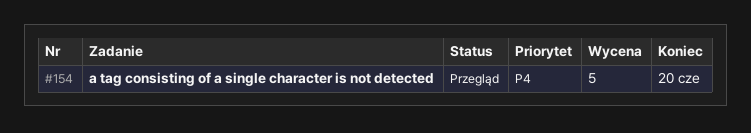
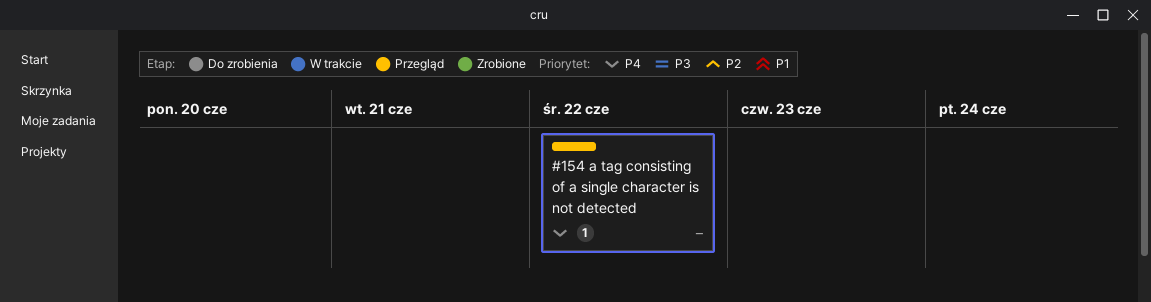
#154, estimate: 5 -> 1
#154, due: Jun 20 -> Jun 22

